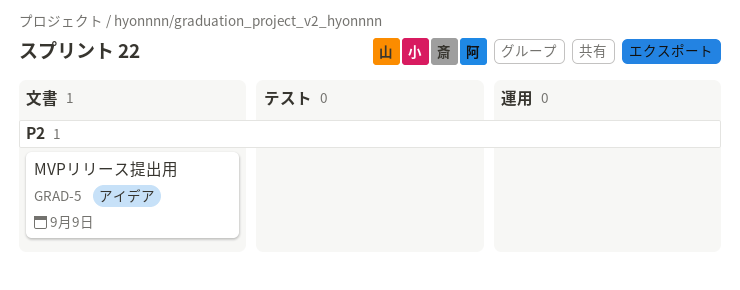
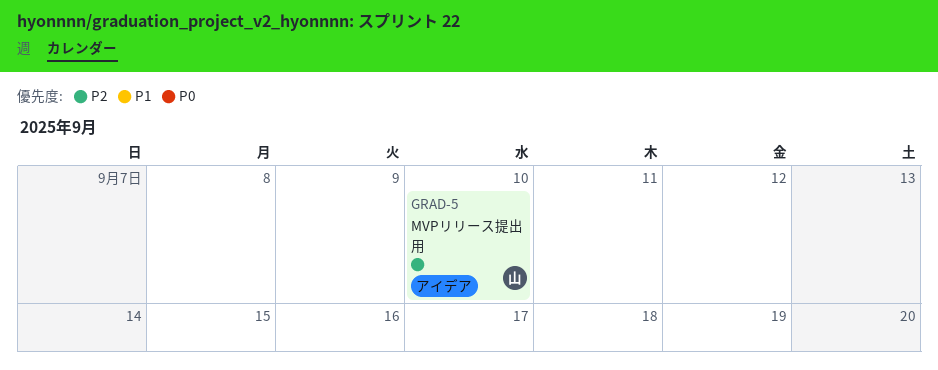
GRAD-5, due: Sep 9 -> Sep 10

